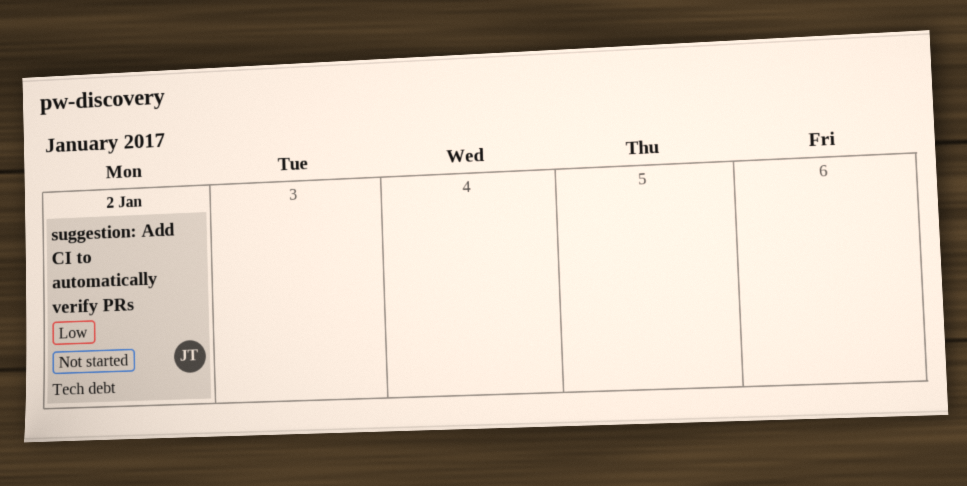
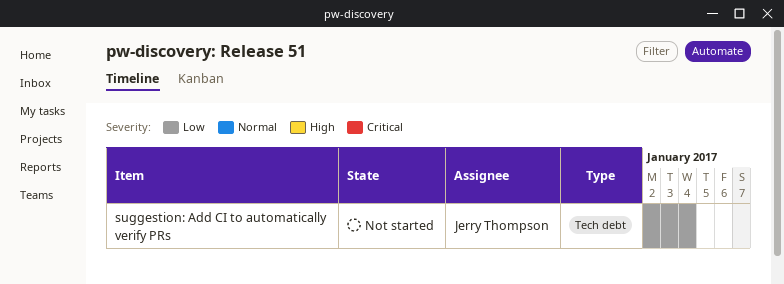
suggestion: Add CI to automatically verify PRs, due: Jan 2 -> Jan 4

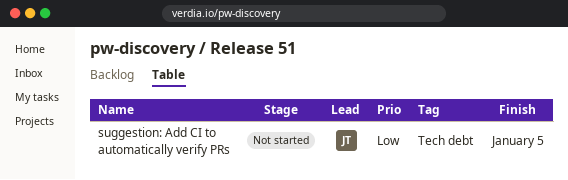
suggestion: Add CI to automatically verify PRs, due: Jan 4 -> Jan 5

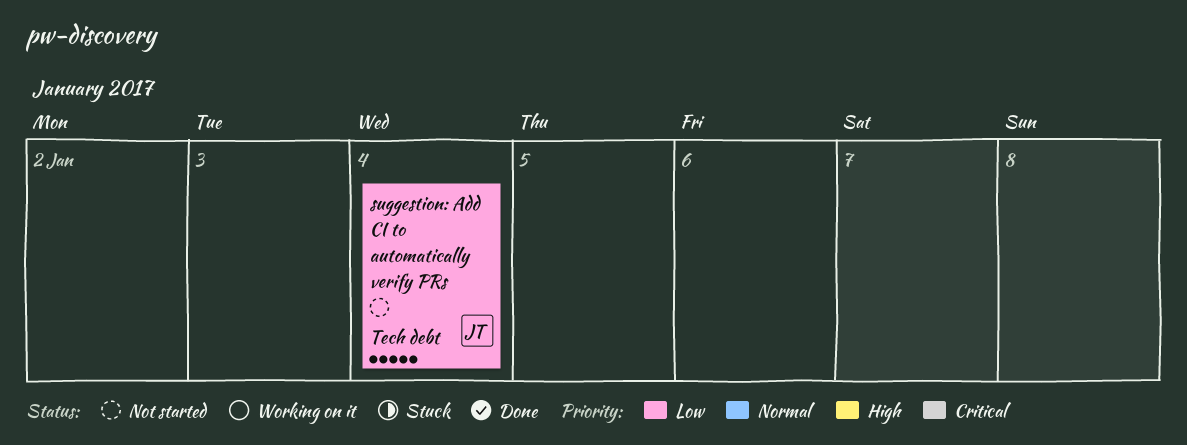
suggestion: Add CI to automatically verify PRs, due: Jan 5 -> Jan 4

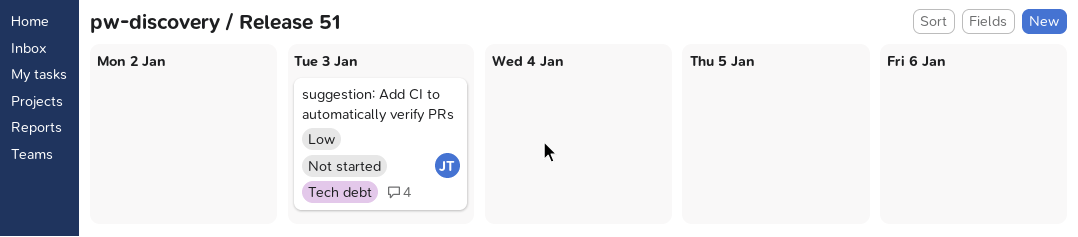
suggestion: Add CI to automatically verify PRs, due: Jan 4 -> Jan 3

